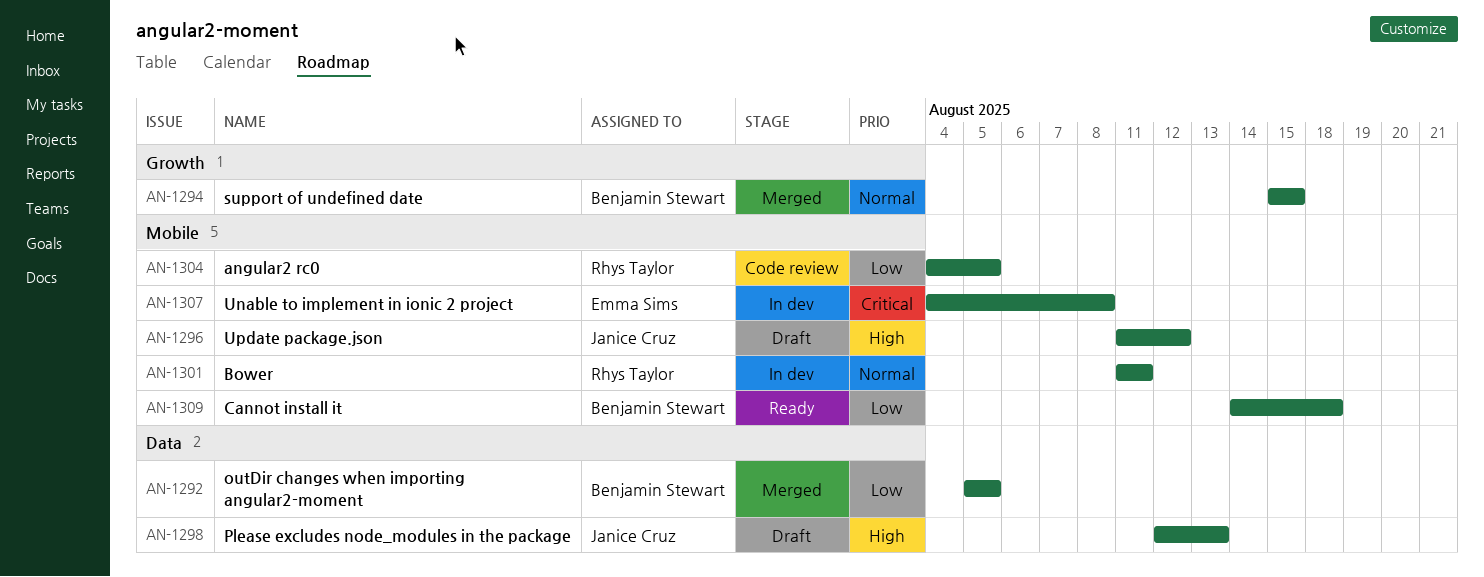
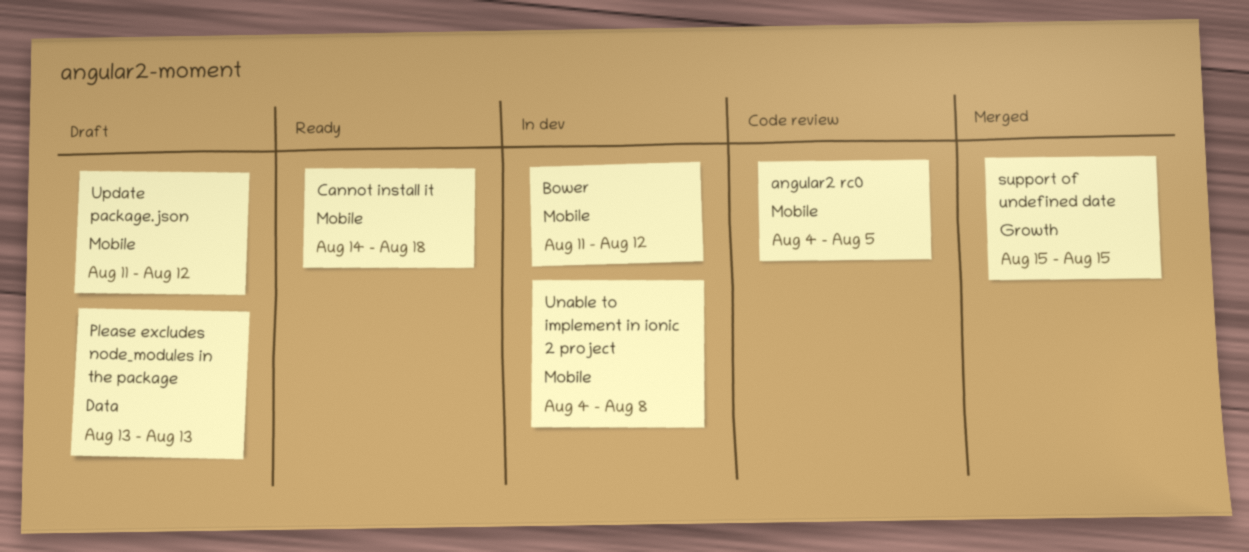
Bower, due: Aug 11 -> Aug 12
outDir changes when importing angular2-moment: present -> none
Please excludes node_modules in the package, start: Aug 12 -> Aug 13

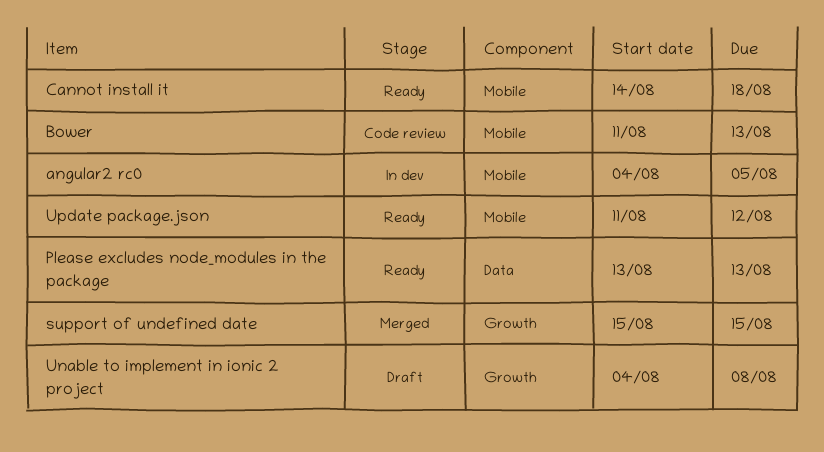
angular2 rc0, status: Code review -> In dev
Bower, status: In dev -> Code review
Bower, due: Aug 12 -> Aug 13
Please excludes node_modules in the package, status: Draft -> Ready
Unable to implement in ionic 2 project, status: In dev -> Draft
Unable to implement in ionic 2 project, label: Mobile -> Growth
Update package.json, status: Draft -> Ready

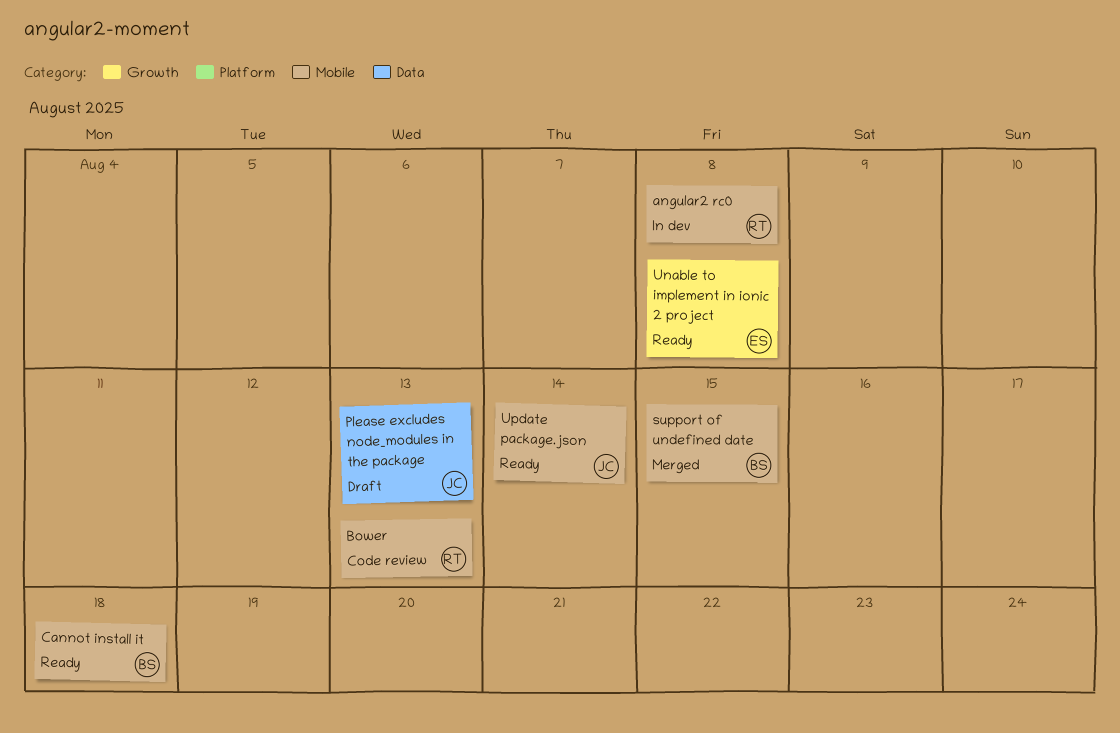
angular2 rc0, due: Aug 5 -> Aug 8
Please excludes node_modules in the package, status: Ready -> Draft
support of undefined date, label: Growth -> Mobile
Unable to implement in ionic 2 project, status: Draft -> Ready
Update package.json, due: Aug 12 -> Aug 14

